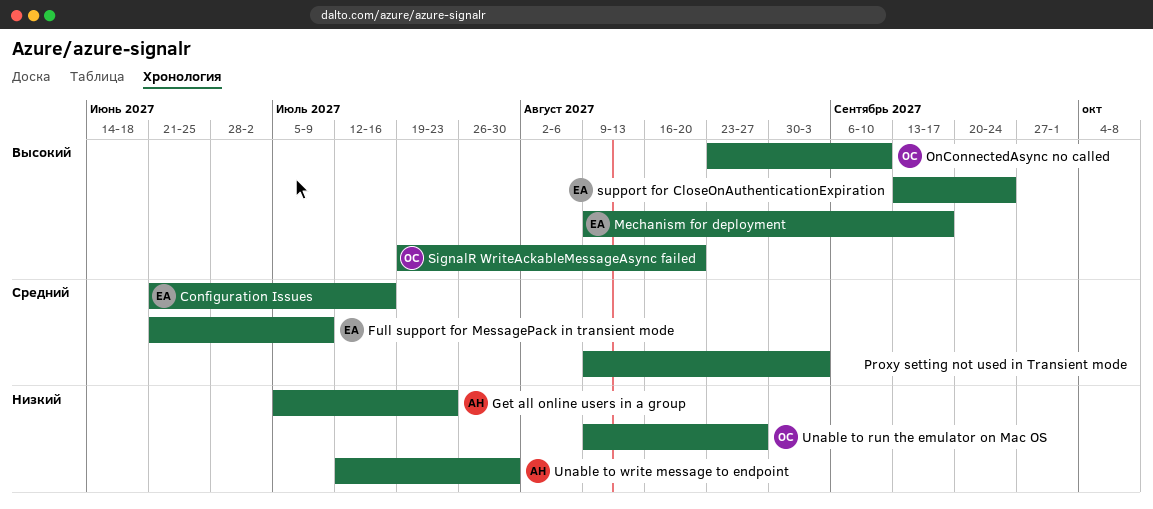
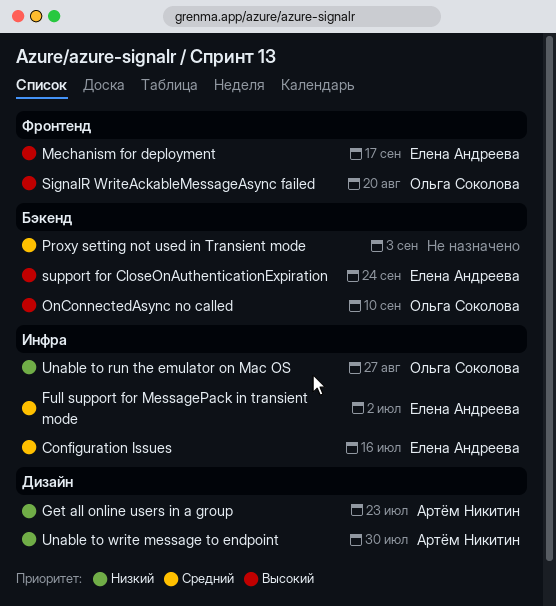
Full support for MessagePack in transient mode, due: Jul 9 -> Jul 2

